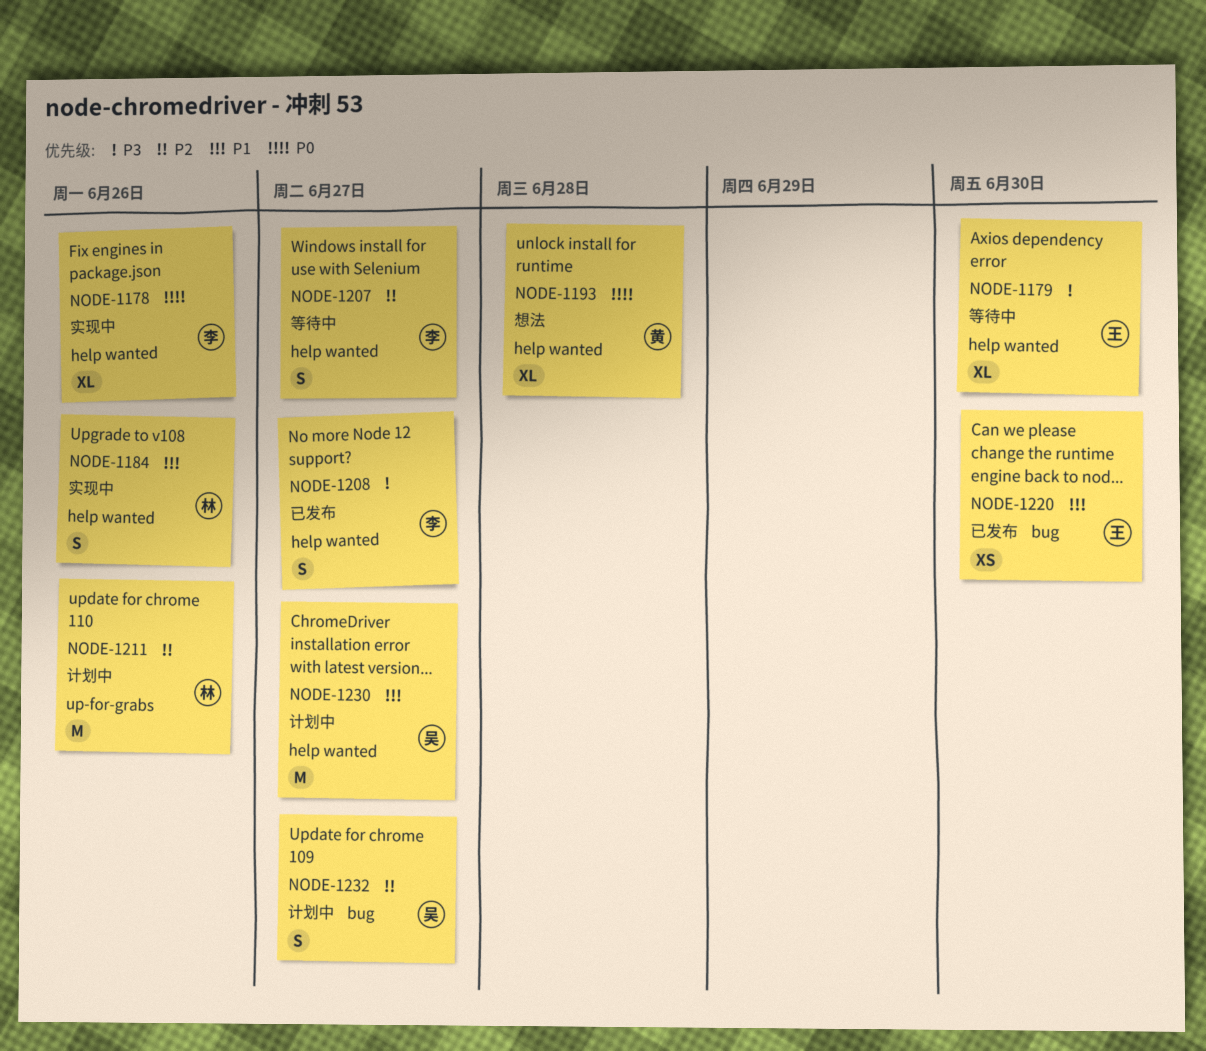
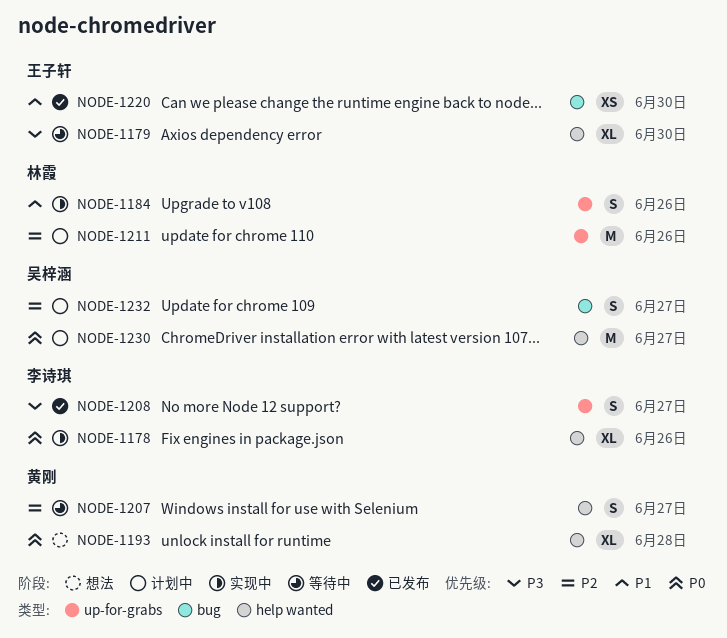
NODE-1184, label: help wanted -> up-for-grabs
NODE-1207, owner: 李诗琪 -> 黄刚
NODE-1208, label: help wanted -> up-for-grabs
NODE-1230, priority: P1 -> P0

